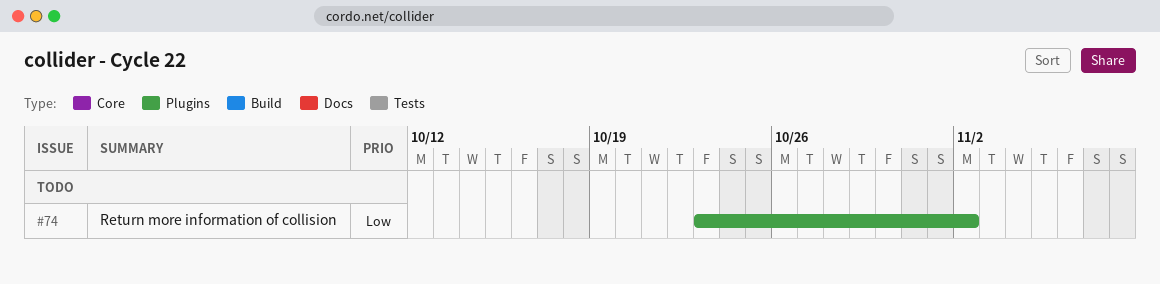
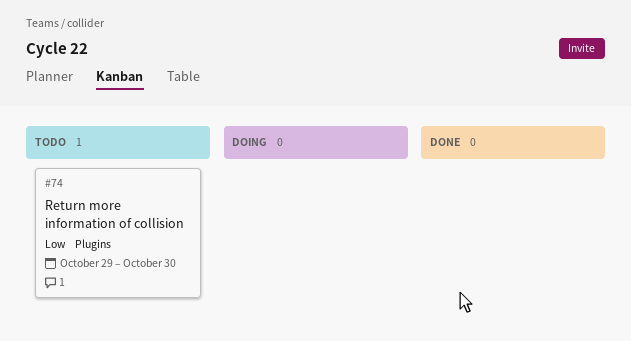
#74, start: Oct 23 -> Oct 29
#74, due: Nov 2 -> Oct 30

